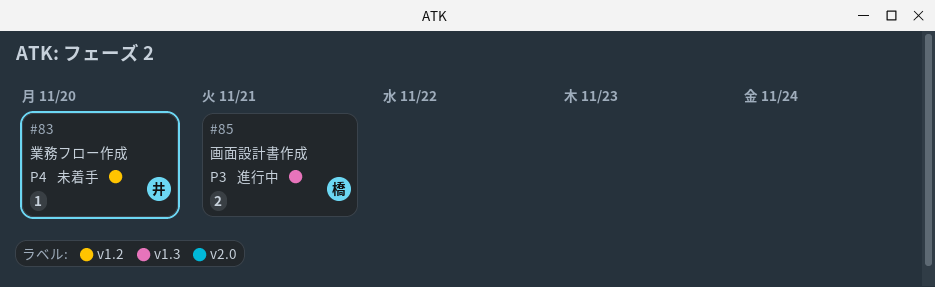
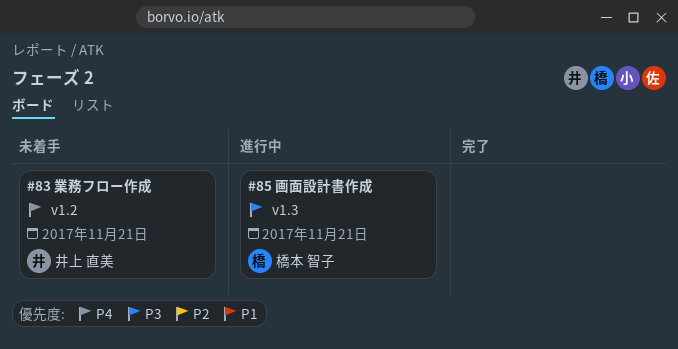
#83, due: Nov 20 -> Nov 21

